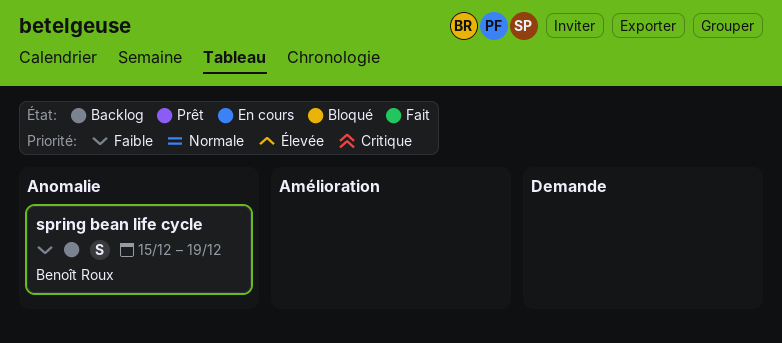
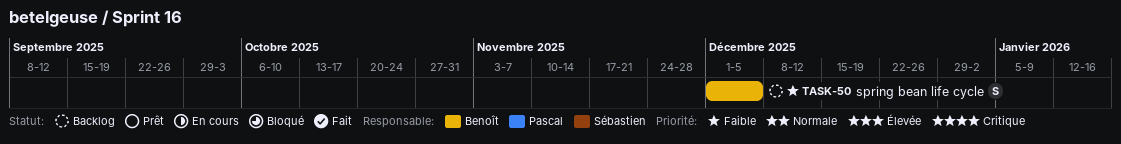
spring bean life cycle, start: Dec 15 -> Dec 1
spring bean life cycle, due: Dec 19 -> Dec 5

